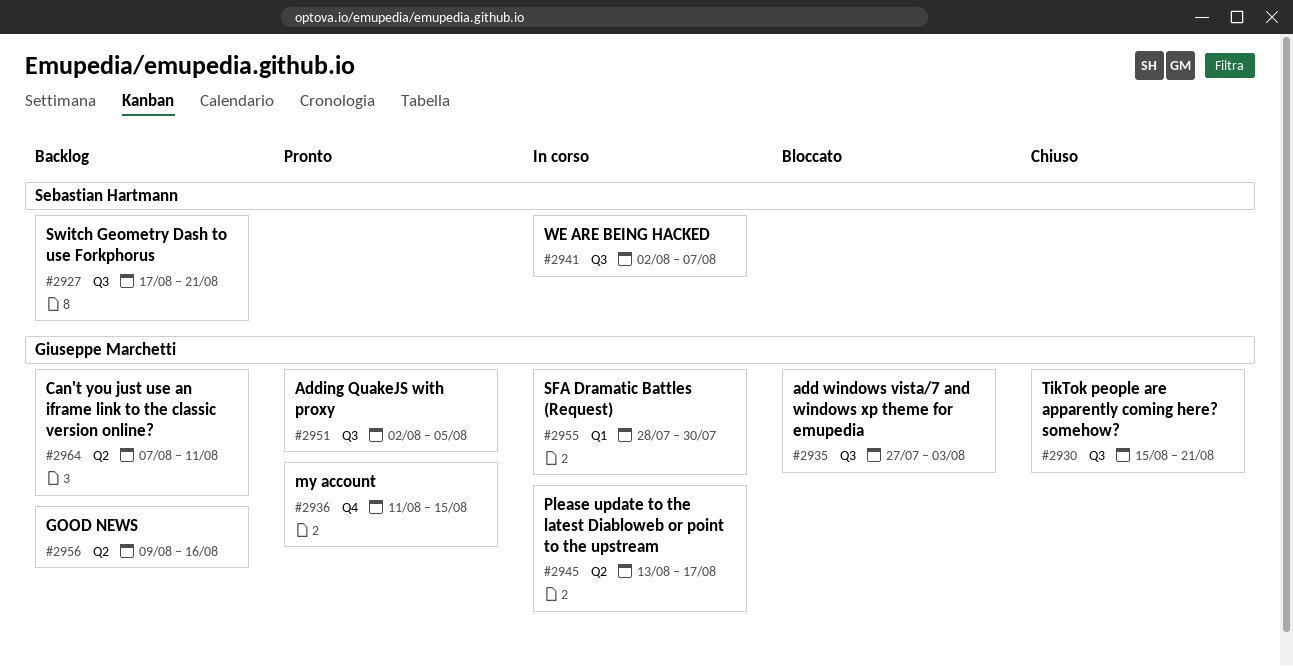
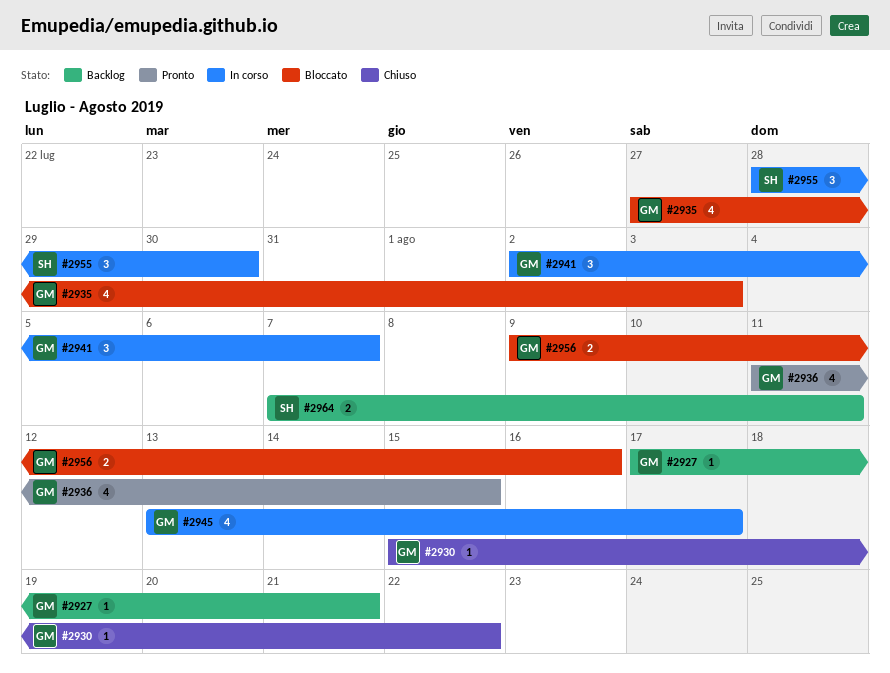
#2927, owner: Sebastian Hartmann -> Giuseppe Marchetti
#2930, due: Aug 21 -> Aug 22
#2941, owner: Sebastian Hartmann -> Giuseppe Marchetti
#2951: present -> none
#2955, owner: Giuseppe Marchetti -> Sebastian Hartmann
#2956, status: Backlog -> Bloccato
#2964, owner: Giuseppe Marchetti -> Sebastian Hartmann

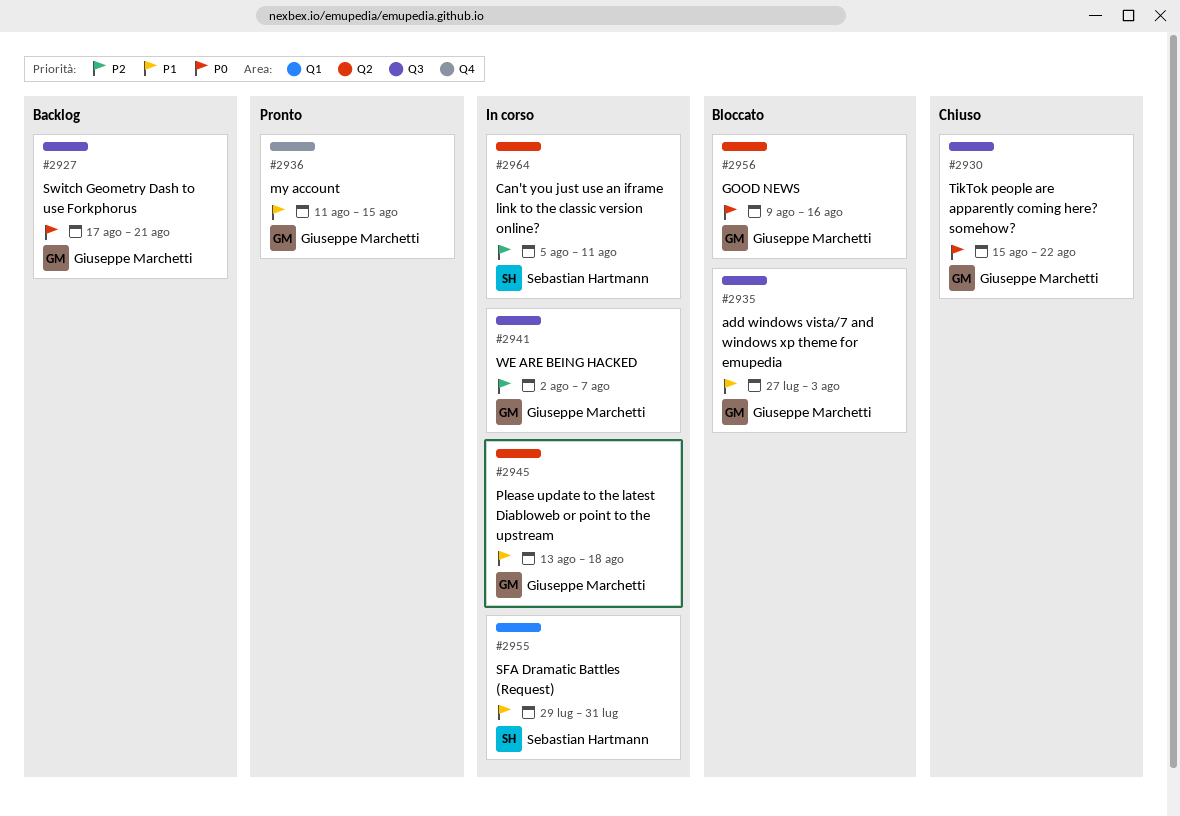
#2945, due: Aug 17 -> Aug 18
#2955, start: Jul 28 -> Jul 29
#2955, due: Jul 30 -> Jul 31
#2964, status: Backlog -> In corso
#2964, start: Aug 7 -> Aug 5

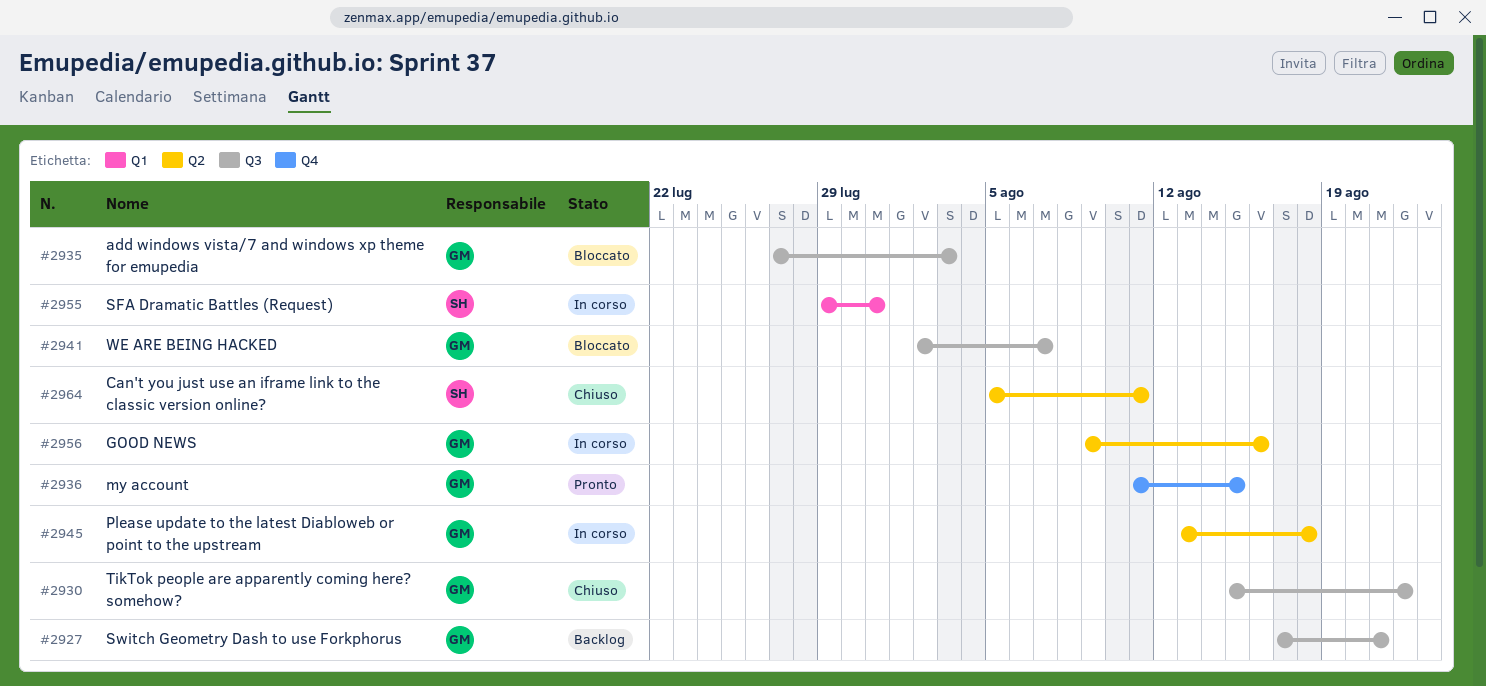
#2941, status: In corso -> Bloccato
#2956, status: Bloccato -> In corso
#2964, status: In corso -> Chiuso

